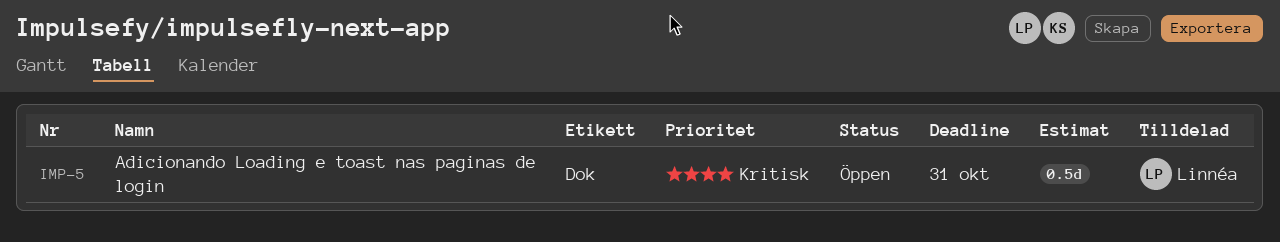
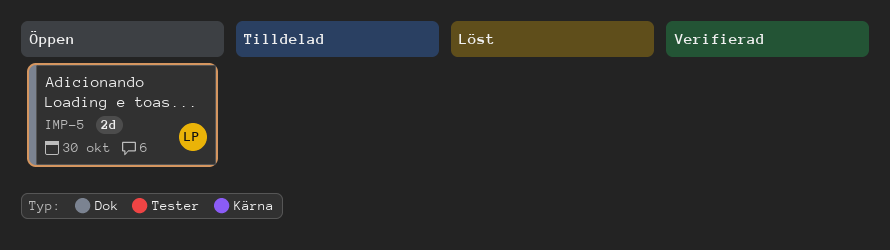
IMP-5, estimate: 0.5d -> 2d
IMP-5, due: Oct 31 -> Oct 30

